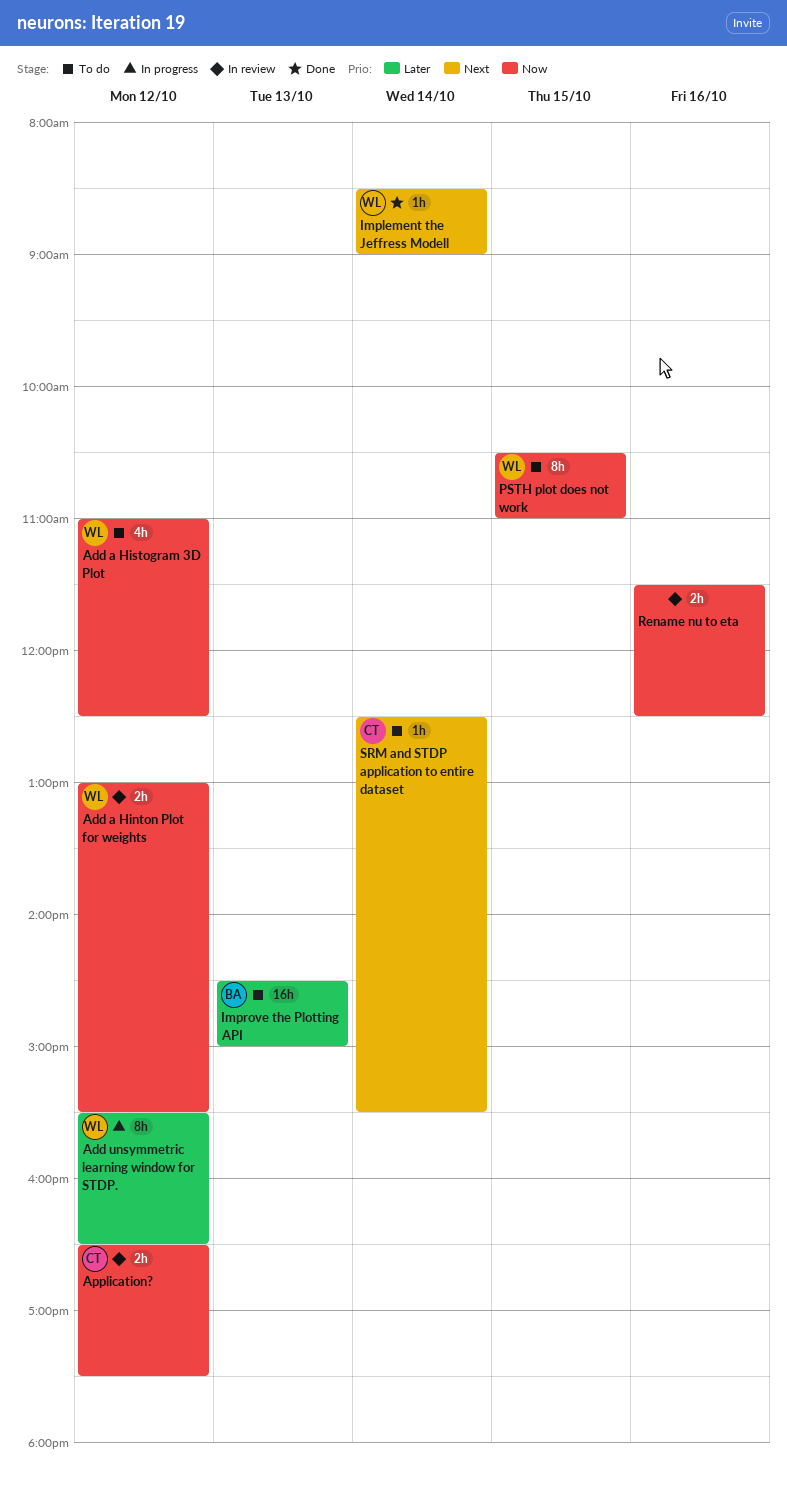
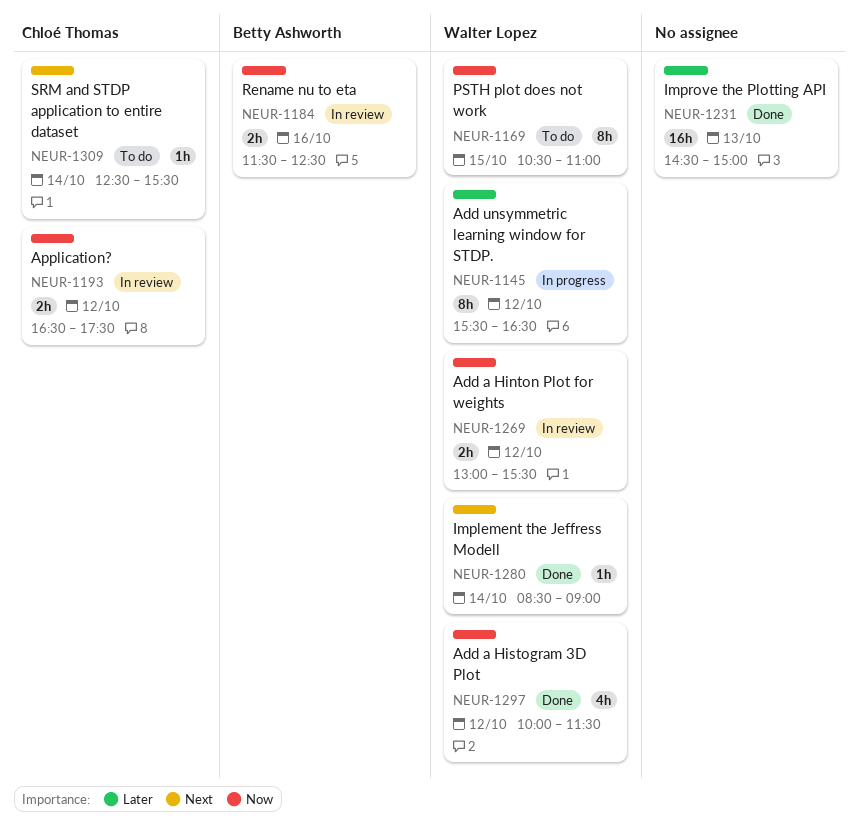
Add a Histogram 3D Plot, status: To do -> Done
Add a Histogram 3D Plot, begins: 11:00 -> 10:00
Add a Histogram 3D Plot, ends: 12:30 -> 11:30
Improve the Plotting API, status: To do -> Done
Improve the Plotting API, owner: Betty Ashworth -> none
Rename nu to eta, owner: none -> Betty Ashworth

